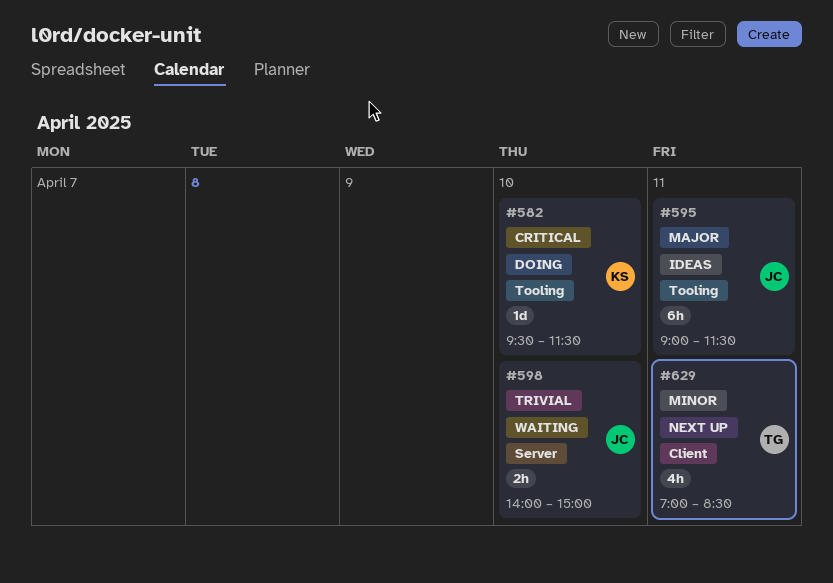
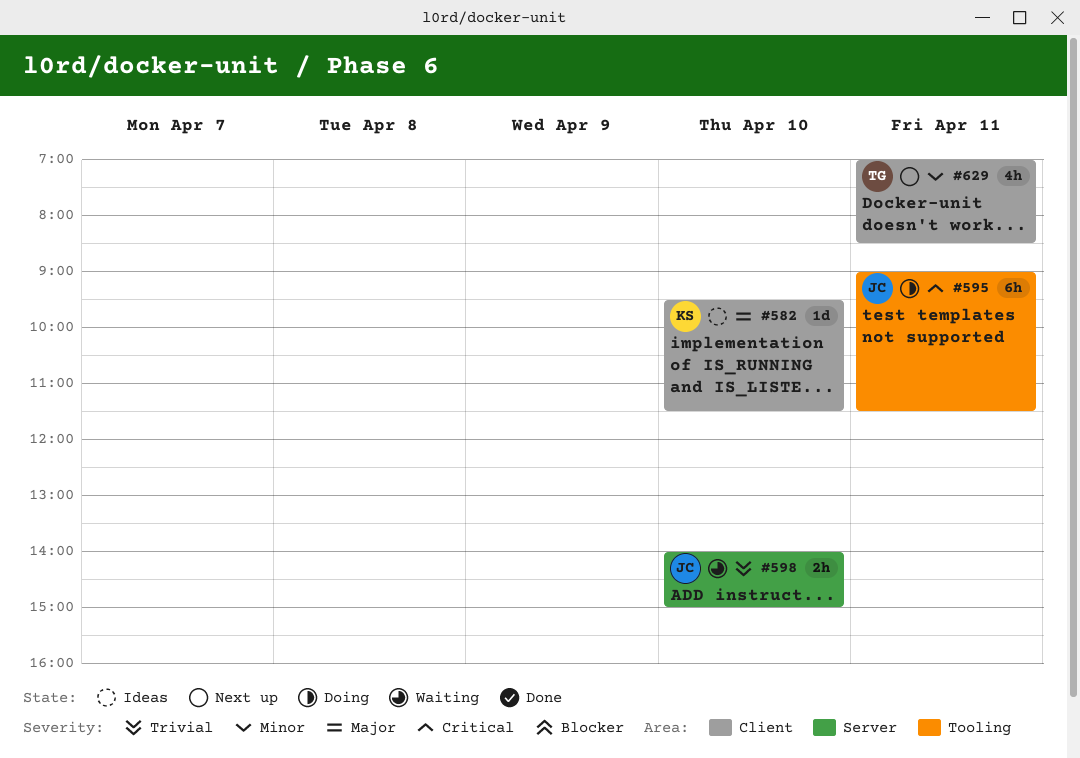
#582, status: Doing -> Ideas
#582, priority: Critical -> Major
#582, label: Tooling -> Client
#595, status: Ideas -> Doing
#595, priority: Major -> Critical

